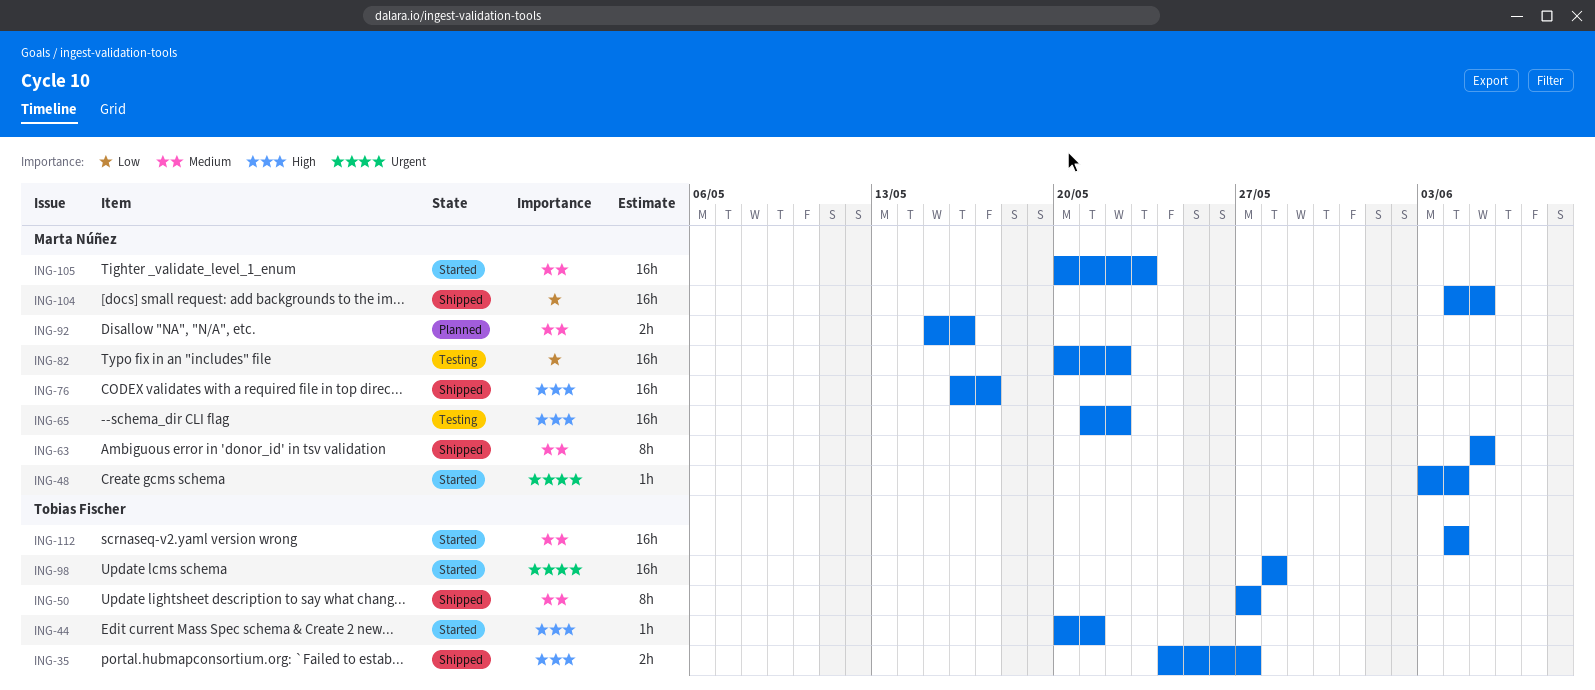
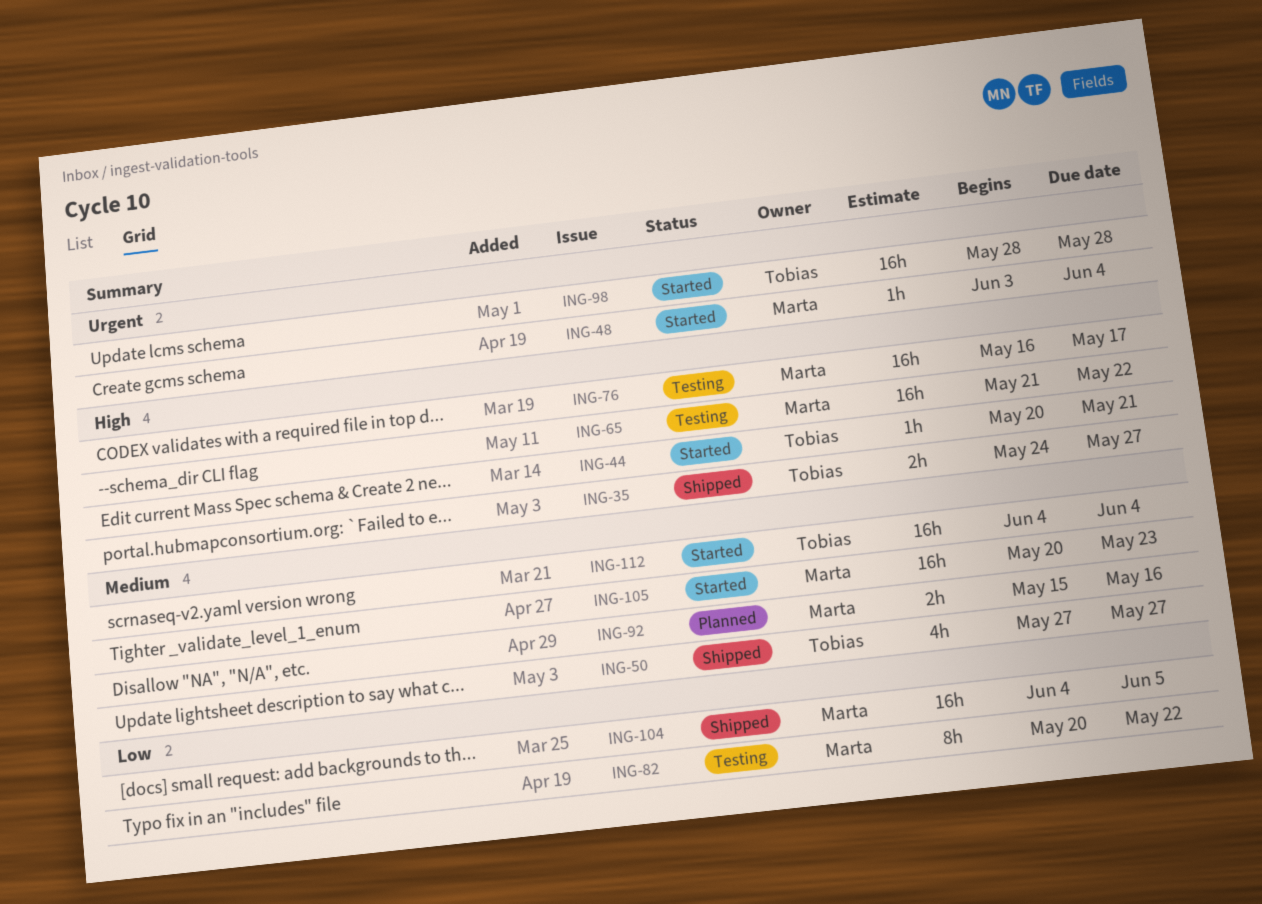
ING-50, estimate: 8h -> 4h
ING-63: present -> none
ING-76, status: Shipped -> Testing
ING-82, estimate: 16h -> 8h

